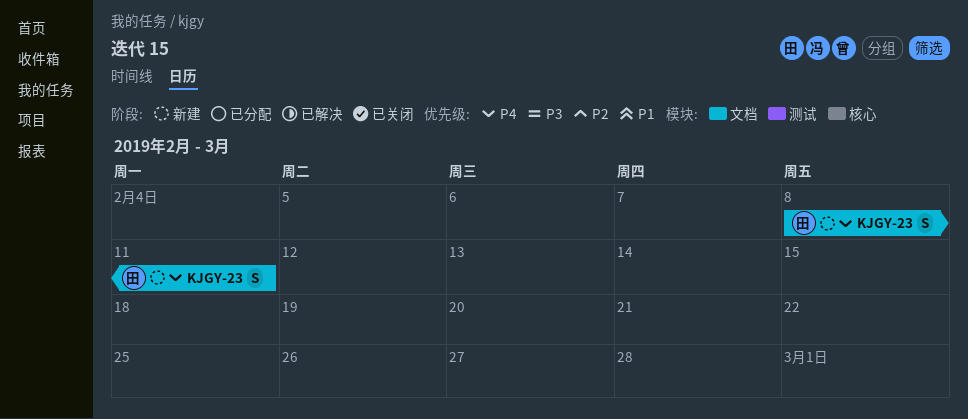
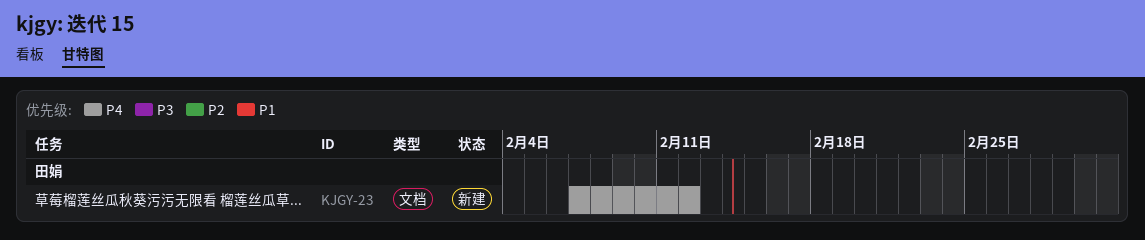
KJGY-23, start: Feb 8 -> Feb 7
KJGY-23, due: Feb 11 -> Feb 12

